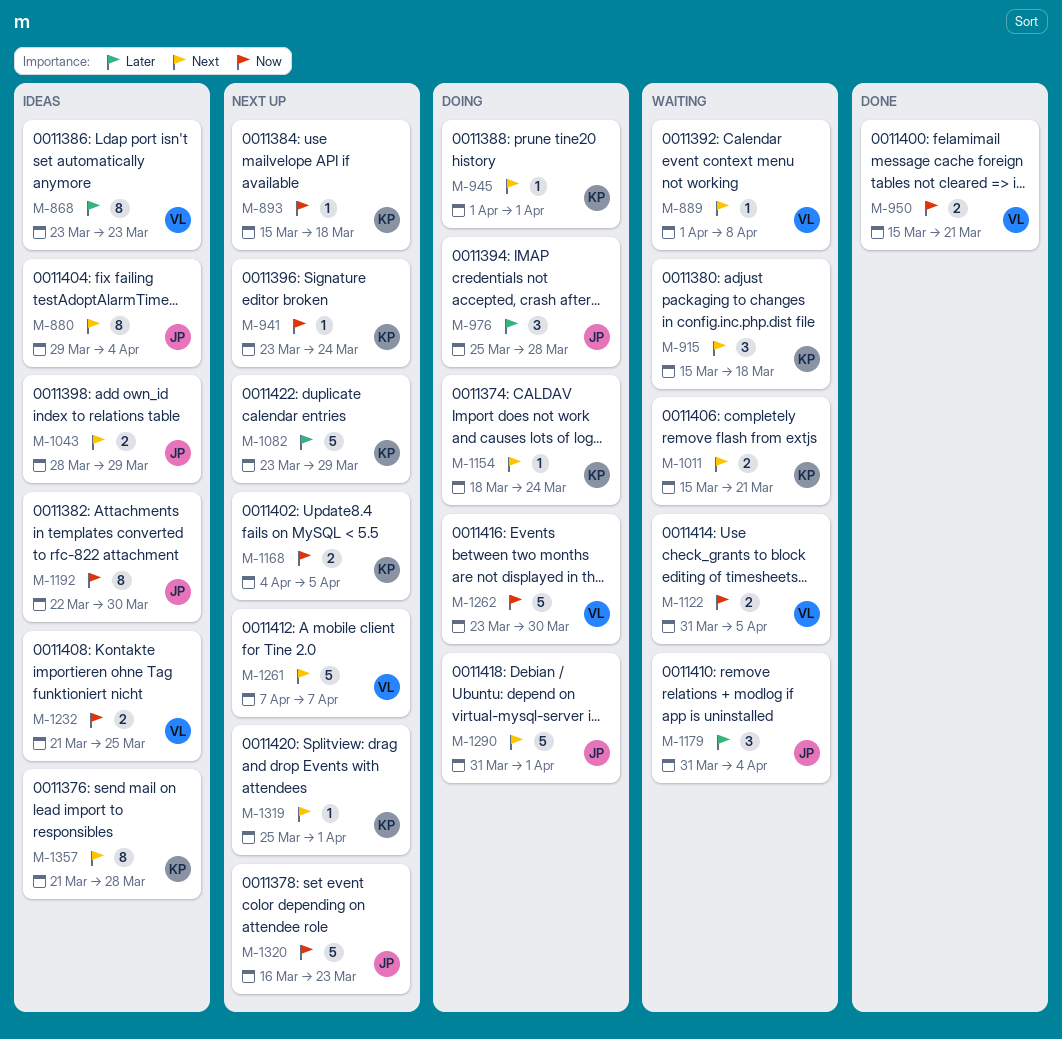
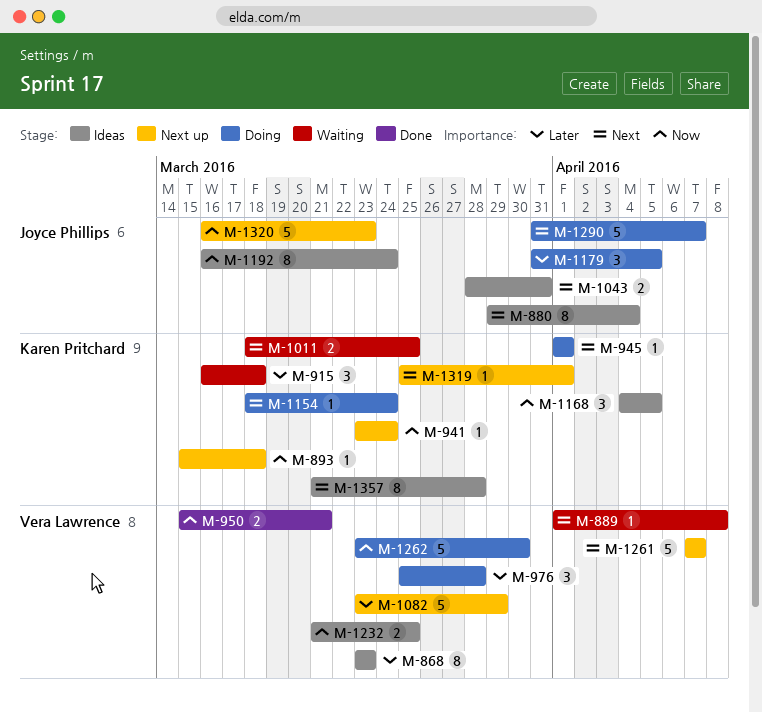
M-915, priority: Next -> Later
M-915, start: Mar 15 -> Mar 16
M-976, owner: Joyce Phillips -> Vera Lawrence
M-1011, start: Mar 15 -> Mar 18
M-1011, due: Mar 21 -> Mar 25
M-1043, due: Mar 29 -> Mar 31
M-1082, owner: Karen Pritchard -> Vera Lawrence
M-1122: present -> none
M-1168, status: Next up -> Ideas
M-1168, estimate: 2 -> 3
M-1179, status: Waiting -> Doing
M-1179, due: Apr 4 -> Apr 5
M-1192, start: Mar 22 -> Mar 16
M-1192, due: Mar 30 -> Mar 24
M-1290, due: Apr 1 -> Apr 7

